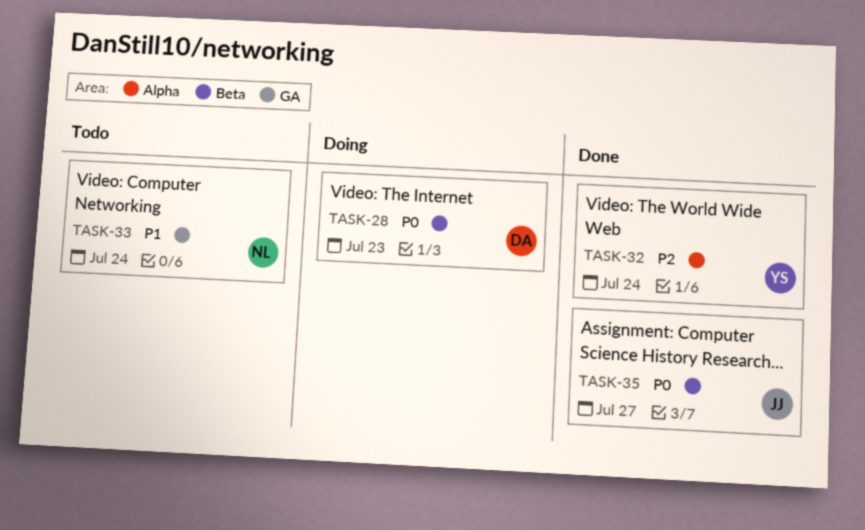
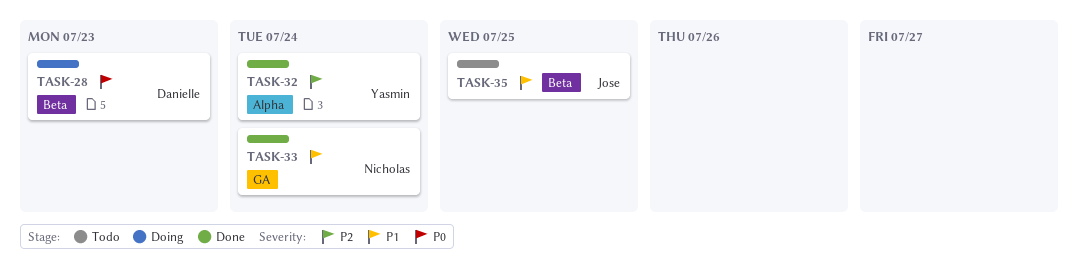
TASK-33, status: Todo -> Done
TASK-35, status: Done -> Todo
TASK-35, priority: P0 -> P1
TASK-35, due: Jul 27 -> Jul 25

